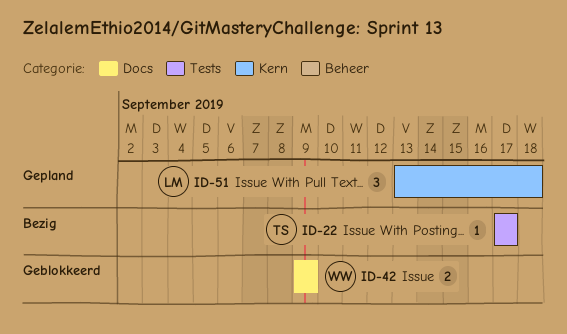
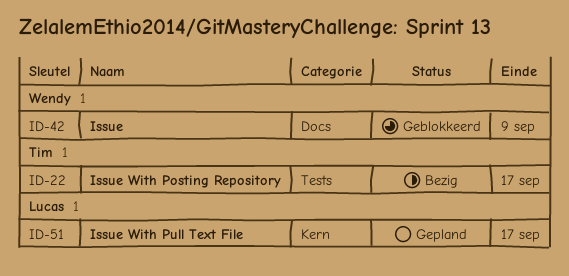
ID-51, due: Sep 18 -> Sep 17

